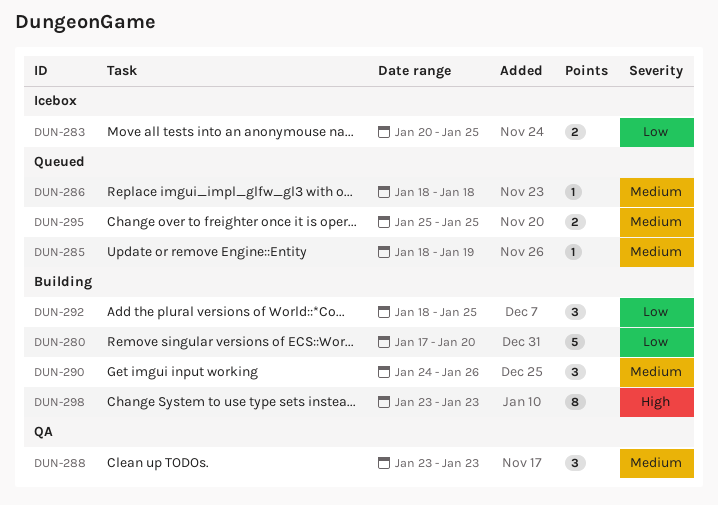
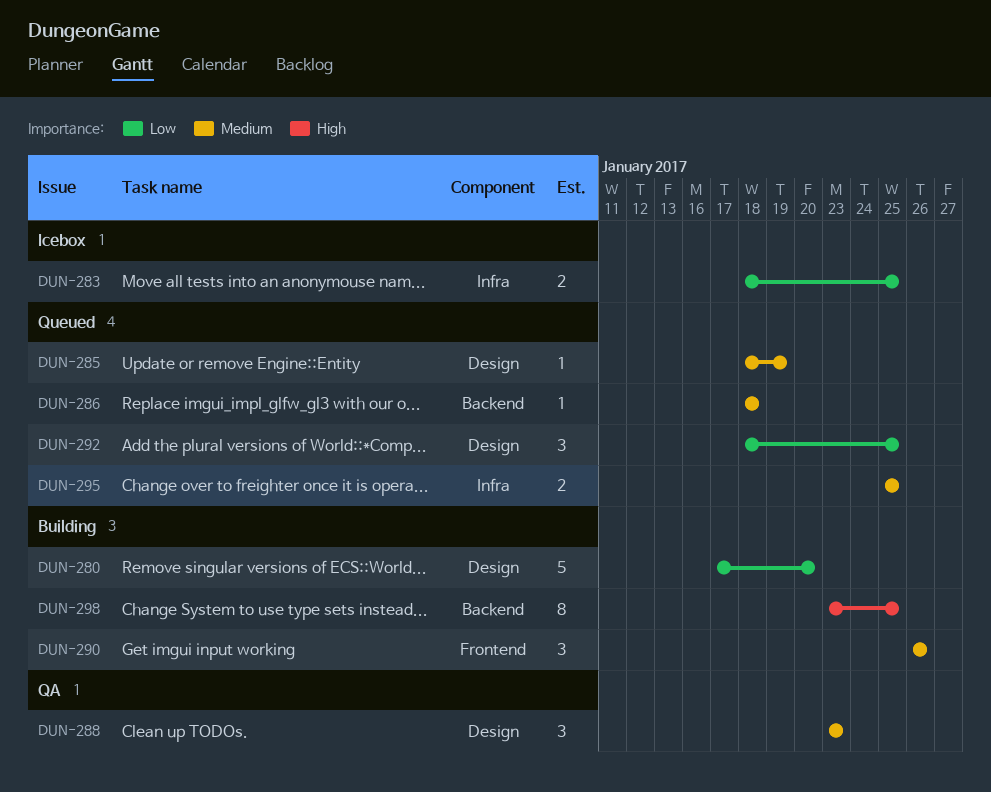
DUN-283, start: Jan 20 -> Jan 18
DUN-290, start: Jan 24 -> Jan 26
DUN-292, status: Building -> Queued
DUN-298, due: Jan 23 -> Jan 25

